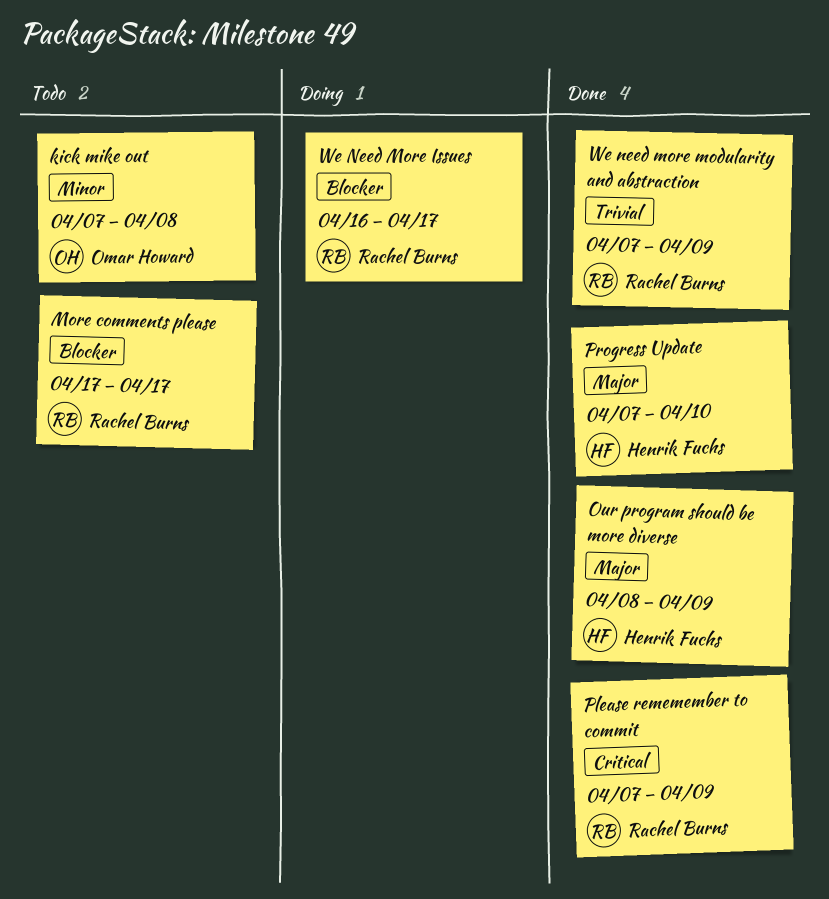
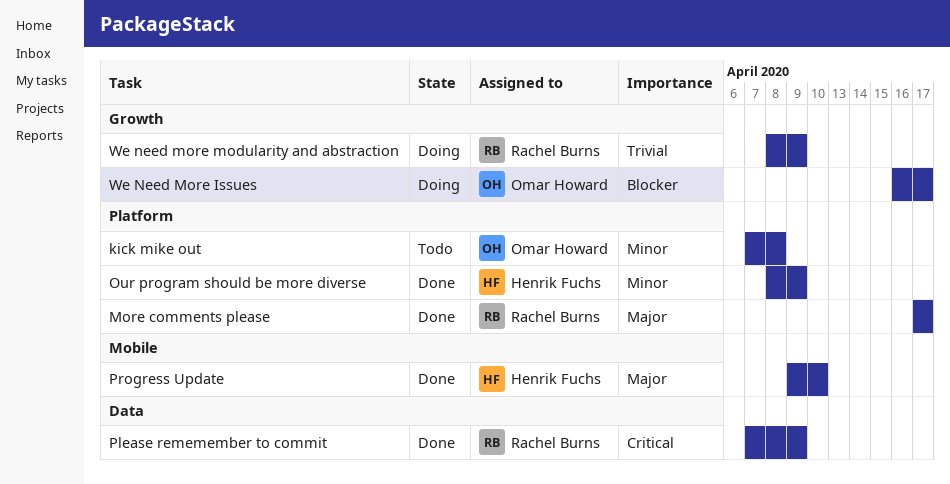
More comments please, status: Todo -> Done
More comments please, priority: Blocker -> Major
Our program should be more diverse, priority: Major -> Minor
Progress Update, start: Apr 7 -> Apr 9
We Need More Issues, owner: Rachel Burns -> Omar Howard
We need more modularity and abstraction, status: Done -> Doing
We need more modularity and abstraction, start: Apr 7 -> Apr 8

